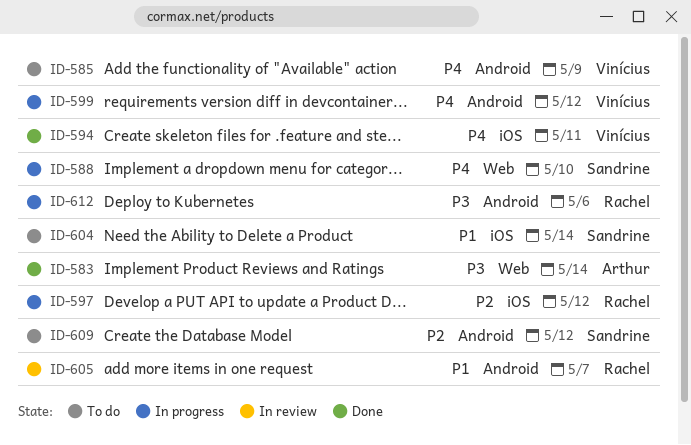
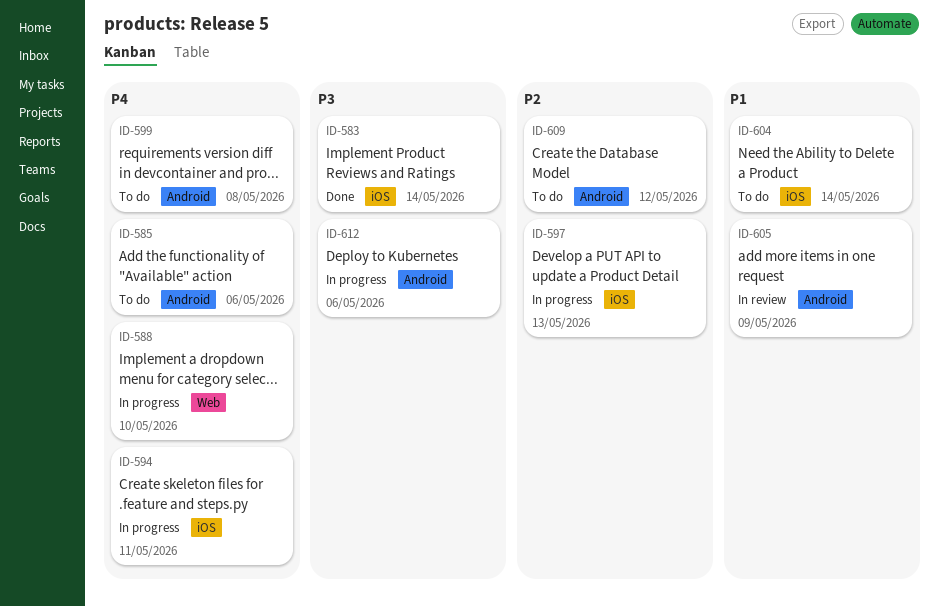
ID-583, label: Web -> iOS
ID-585, due: May 9 -> May 6
ID-594, status: Done -> In progress
ID-597, due: May 12 -> May 13
ID-599, status: In progress -> To do
ID-599, due: May 12 -> May 8
ID-605, due: May 7 -> May 9

